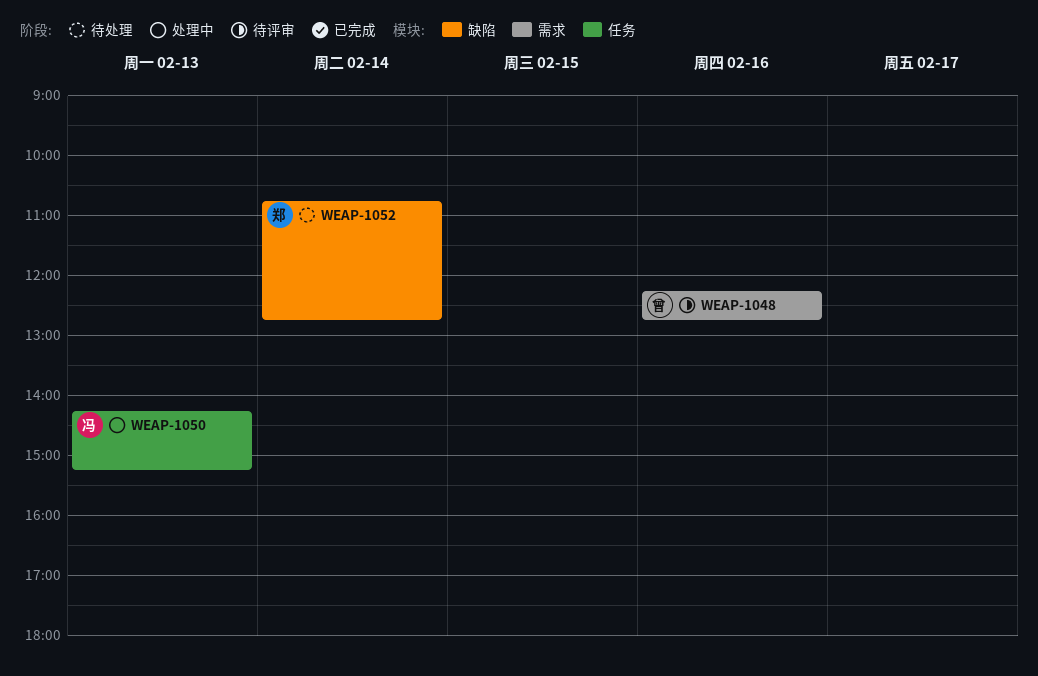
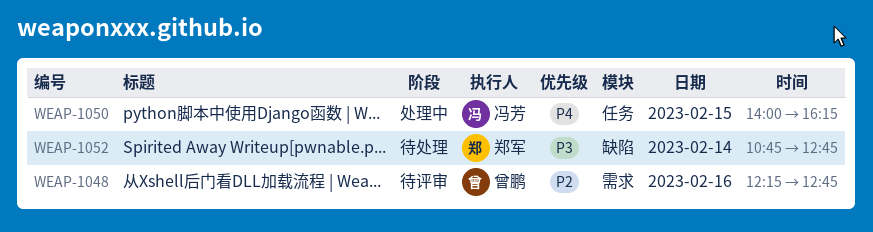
WEAP-1050, day: Feb 13 -> Feb 15
WEAP-1050, begins: 14:15 -> 14:00
WEAP-1050, ends: 15:15 -> 16:15

